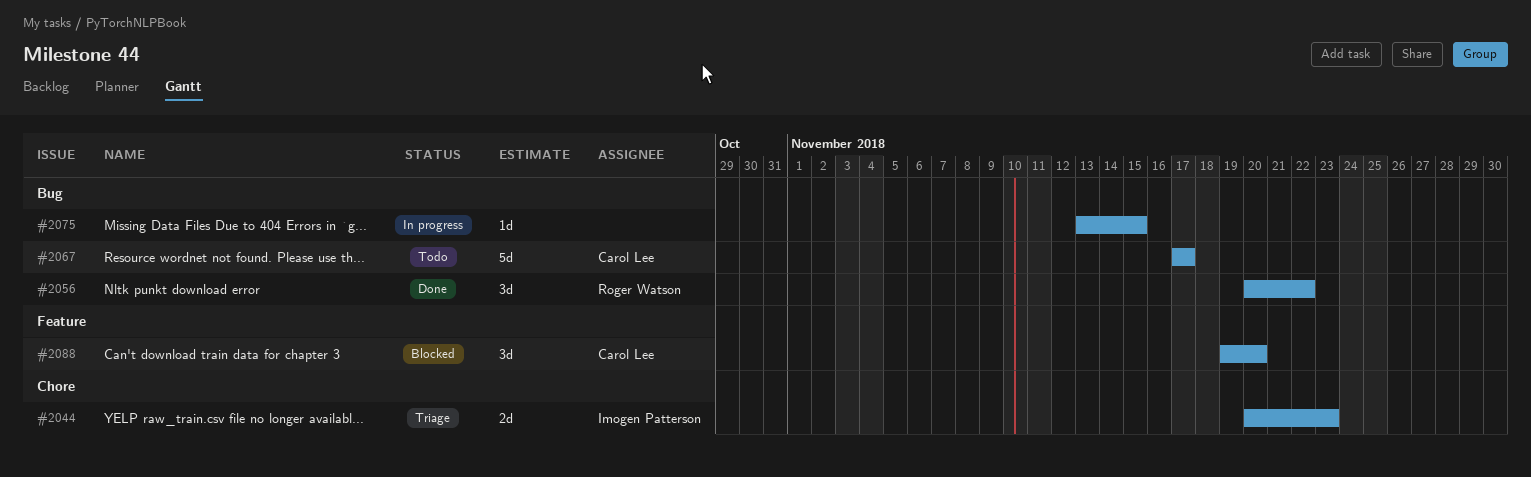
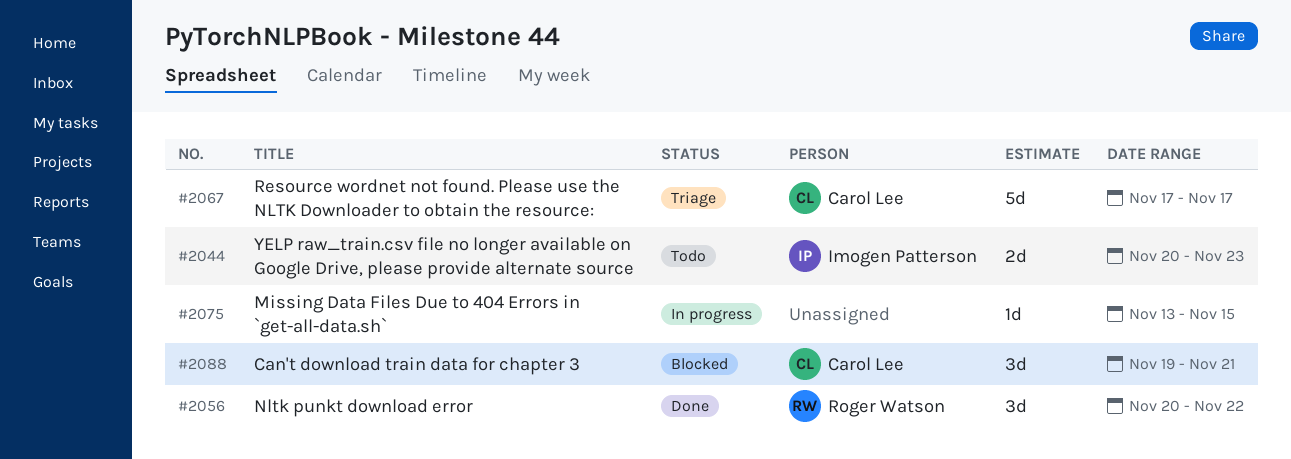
#2044, status: Triage -> Todo
#2067, status: Todo -> Triage
#2088, due: Nov 20 -> Nov 21

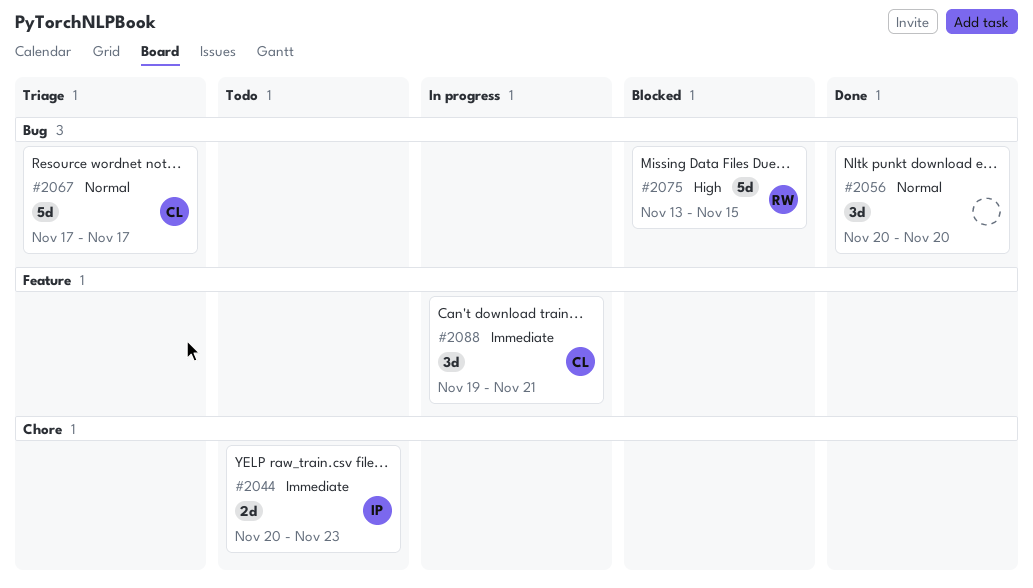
#2056, owner: Roger Watson -> none
#2056, due: Nov 22 -> Nov 20
#2075, status: In progress -> Blocked
#2075, owner: none -> Roger Watson
#2075, estimate: 1d -> 5d
#2088, status: Blocked -> In progress

